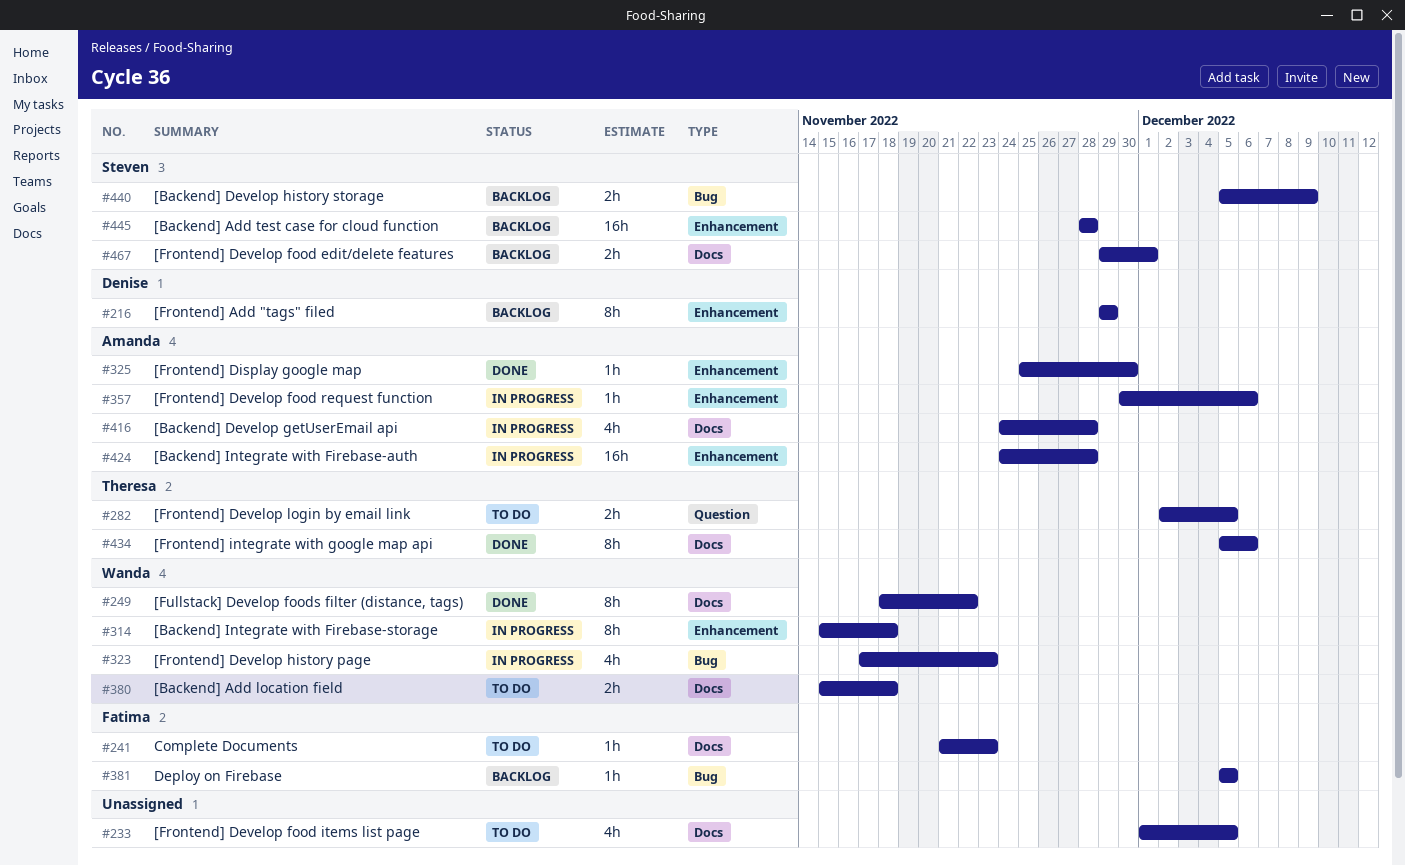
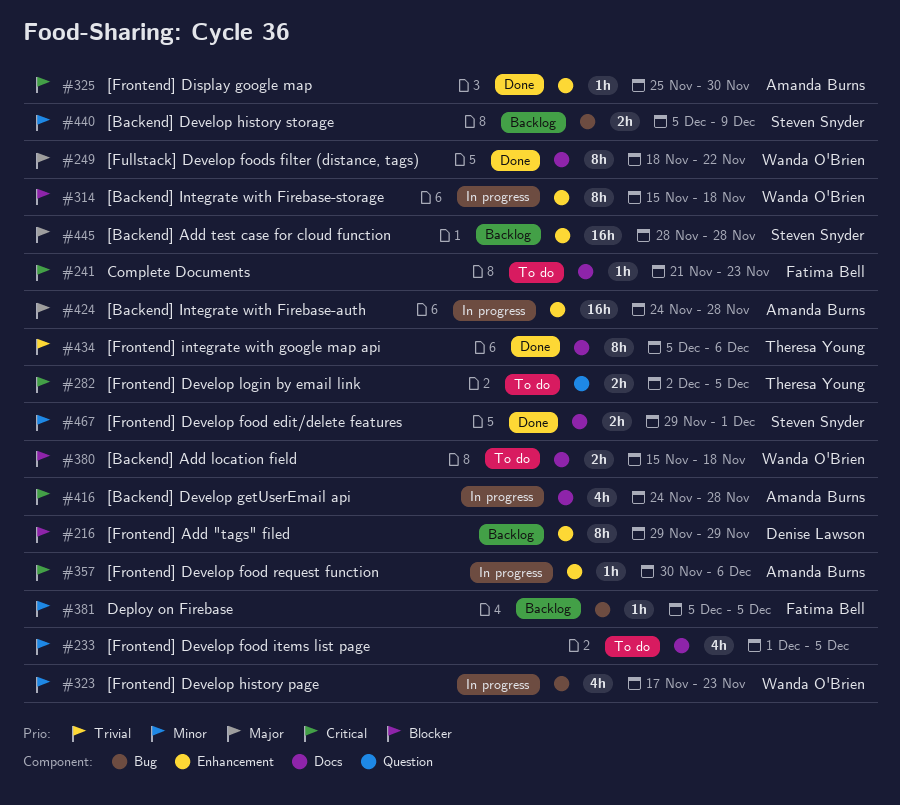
#467, status: Backlog -> Done

